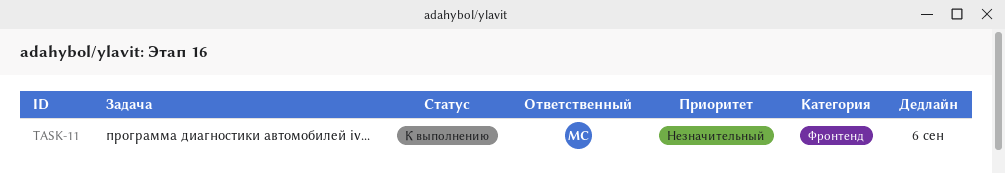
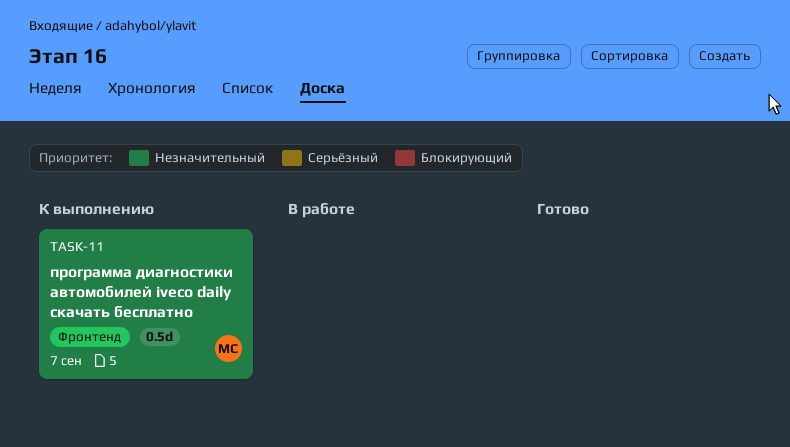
TASK-11, due: Sep 6 -> Sep 7

